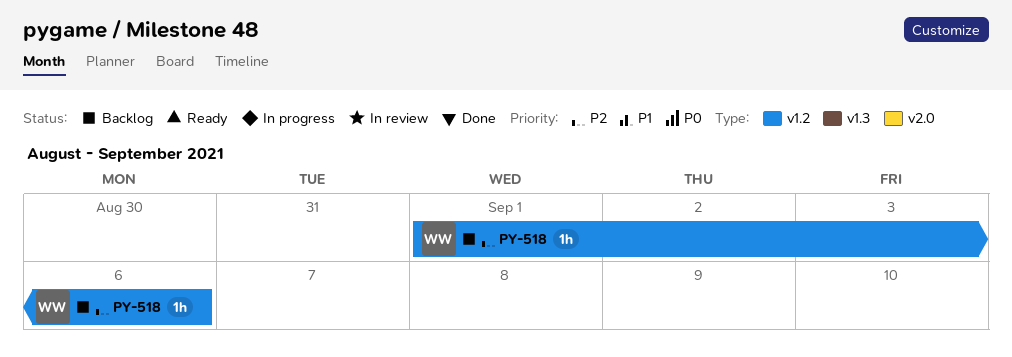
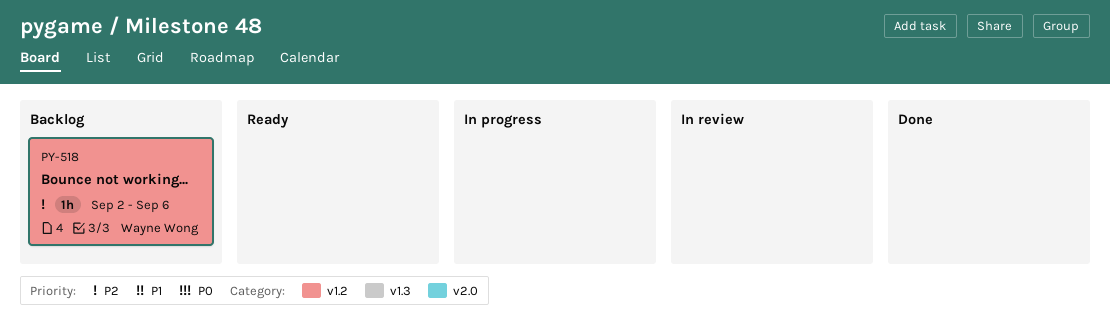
PY-518, start: Sep 1 -> Sep 2

